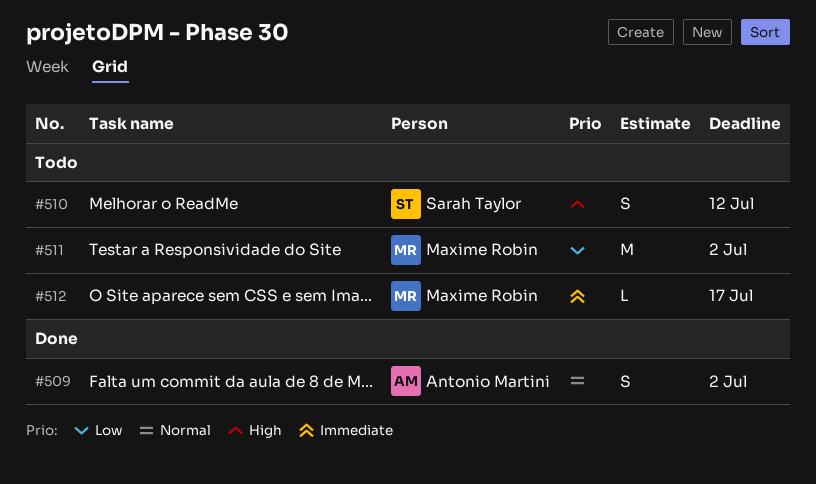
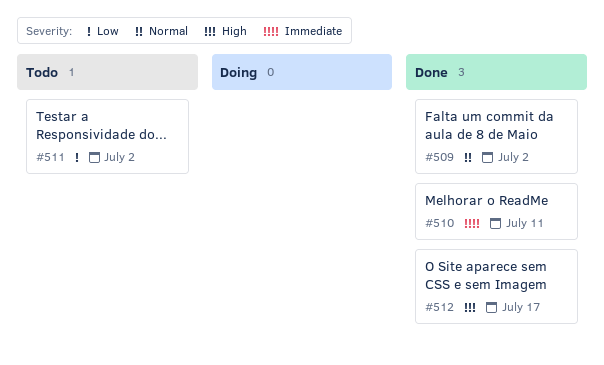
#510, status: Todo -> Done
#510, priority: High -> Immediate
#510, due: Jul 12 -> Jul 11
#512, status: Todo -> Done
#512, priority: Immediate -> High

